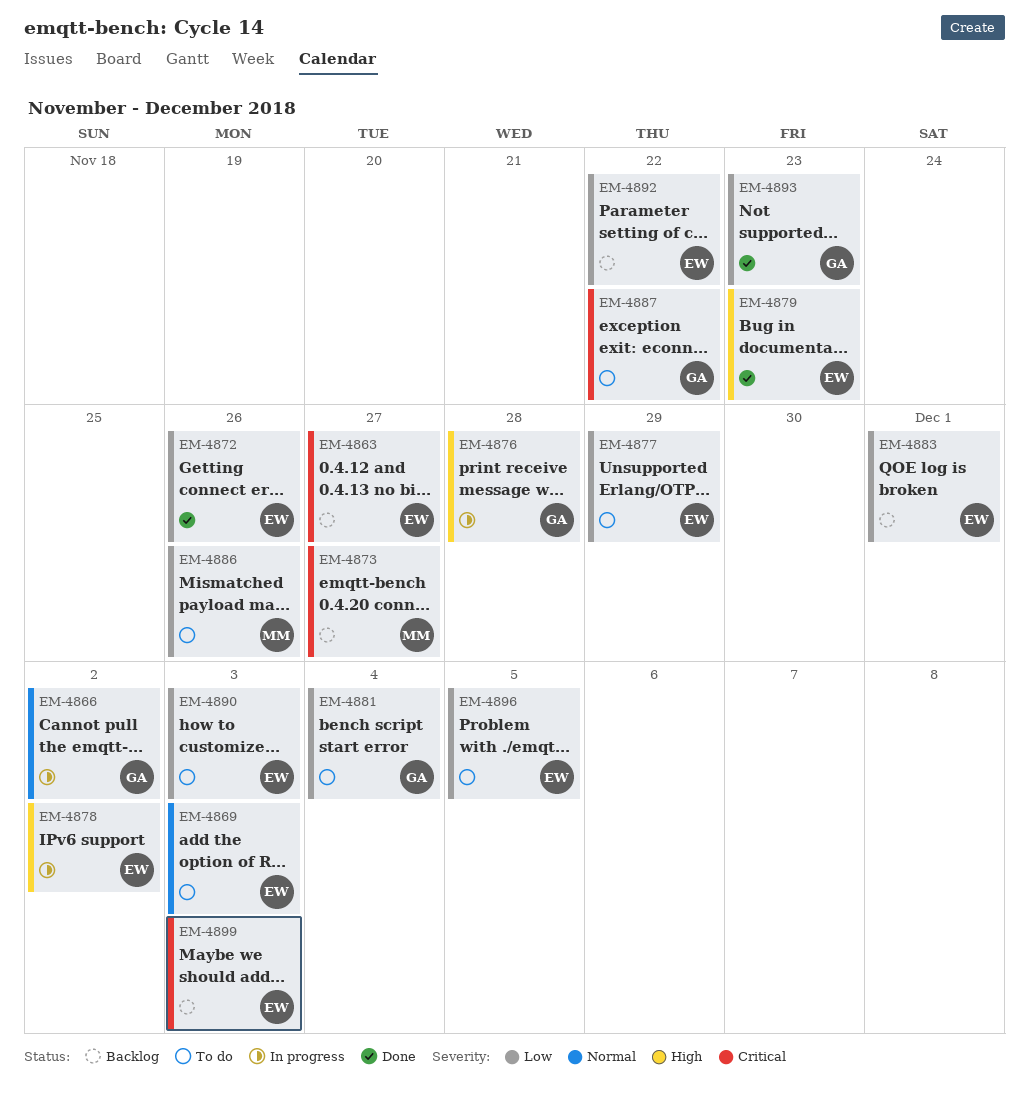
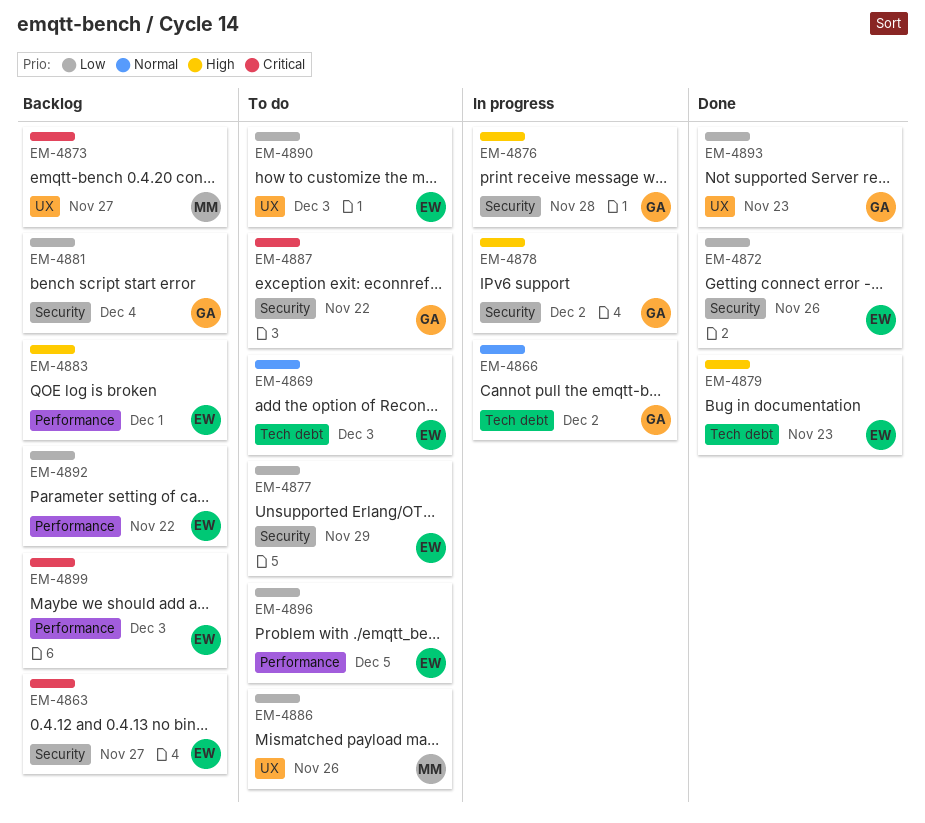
EM-4878, owner: EW -> GA
EM-4881, status: To do -> Backlog
EM-4883, priority: Low -> High

